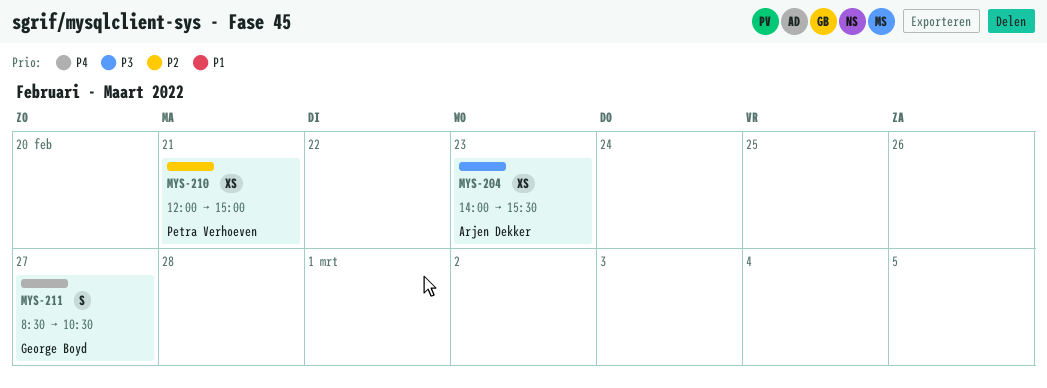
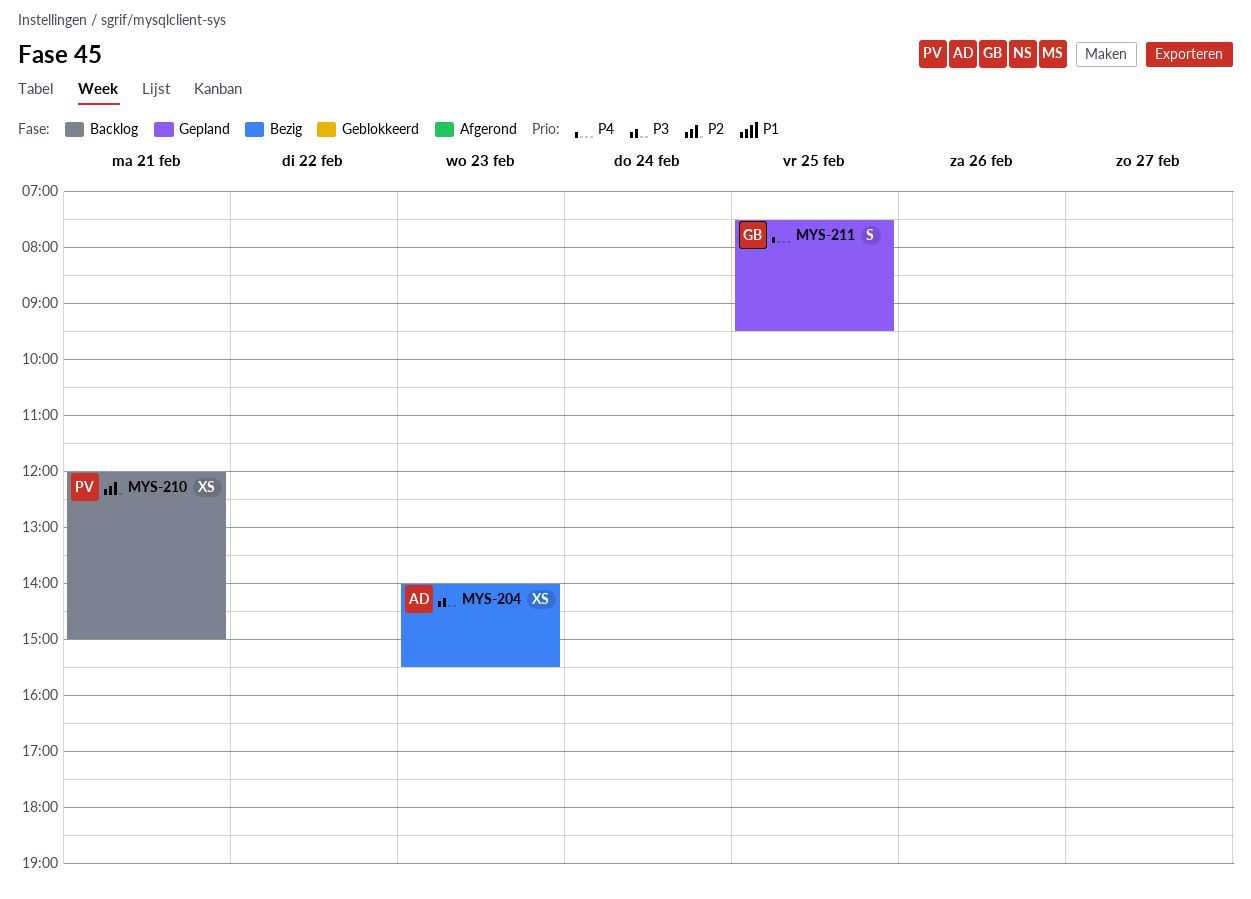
MYS-211, day: Feb 27 -> Feb 25
MYS-211, begins: 08:30 -> 07:30
MYS-211, ends: 10:30 -> 09:30

